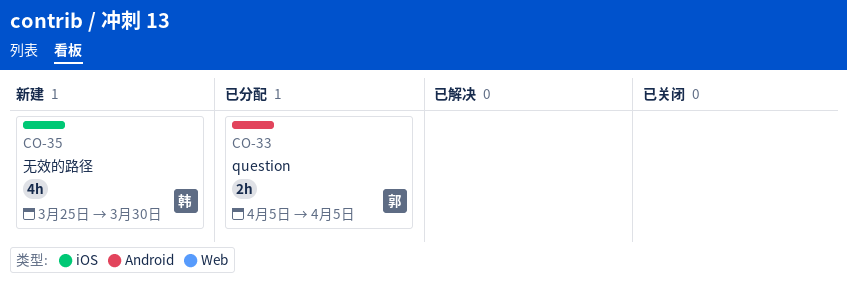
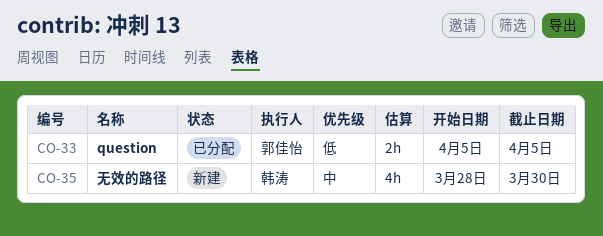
CO-35, start: Mar 25 -> Mar 28

